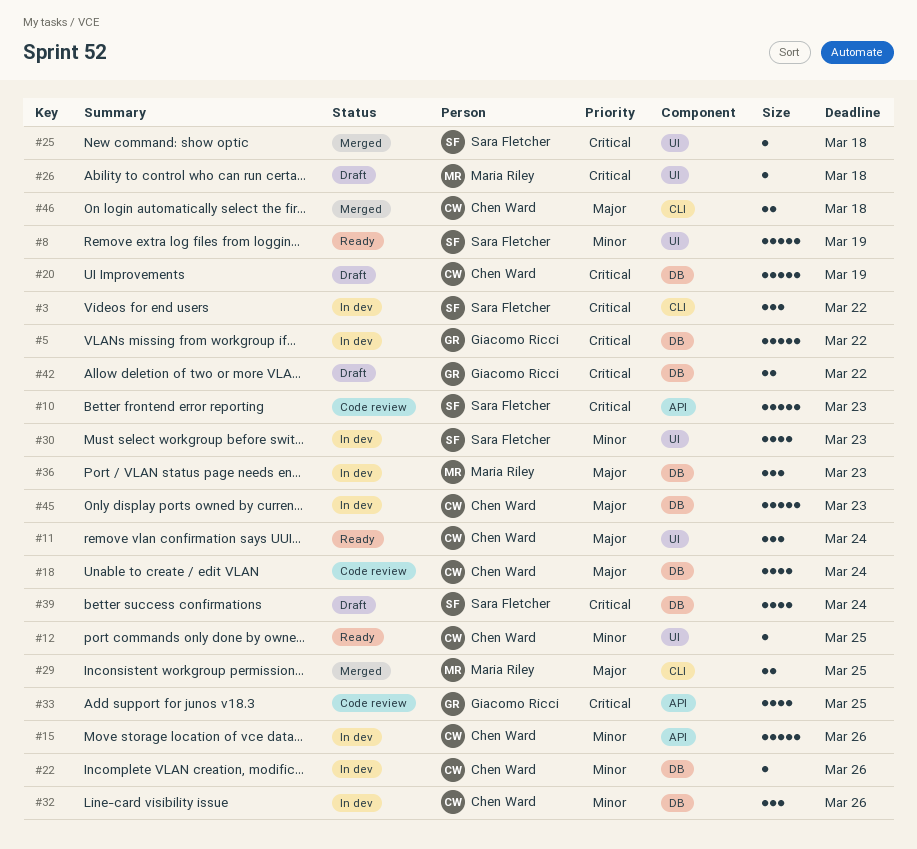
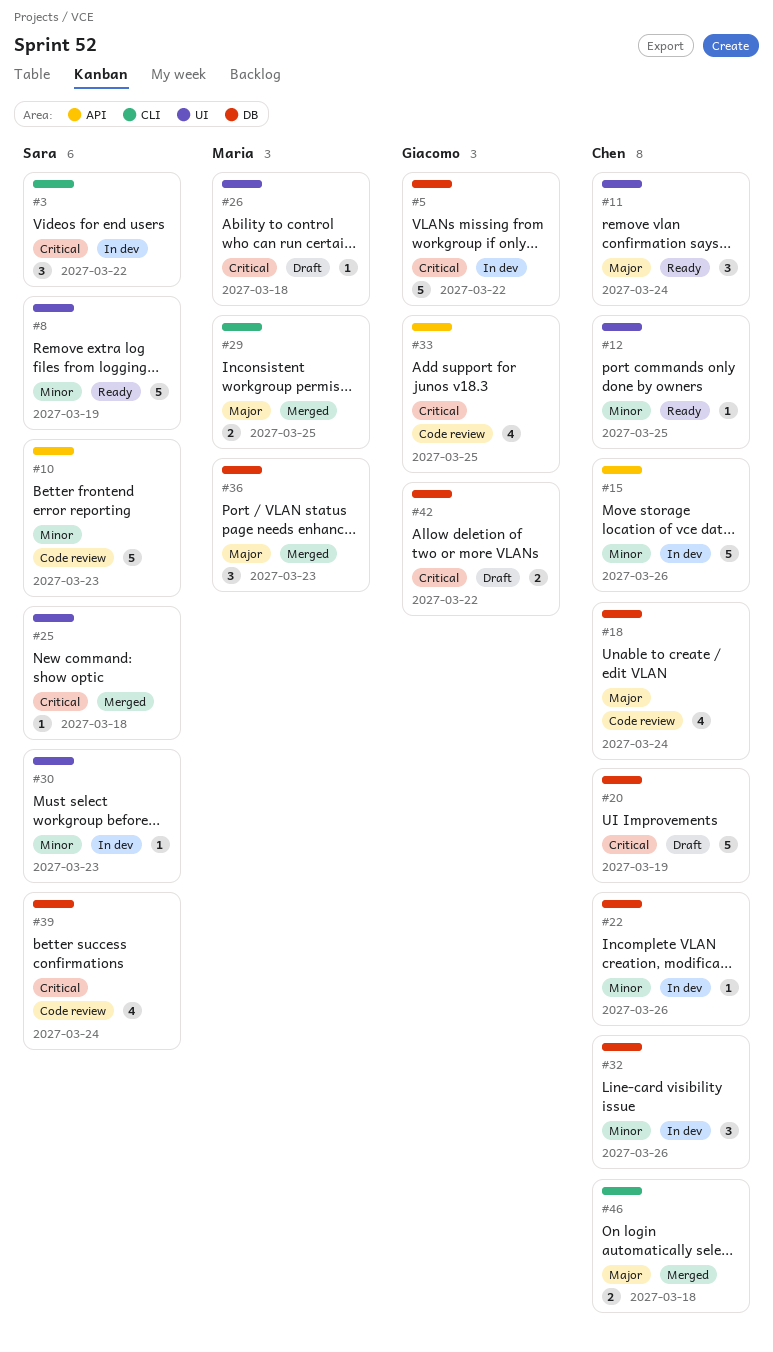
#10, priority: Critical -> Minor
#30, estimate: 4 -> 1
#36, status: In dev -> Merged
#39, status: Draft -> Code review
#45: present -> none

